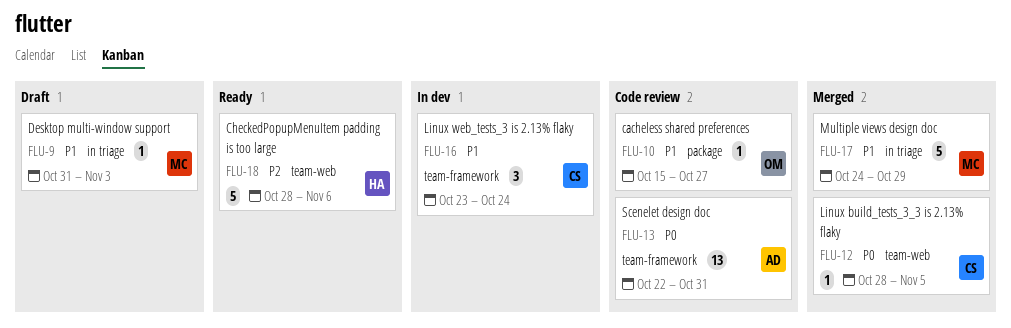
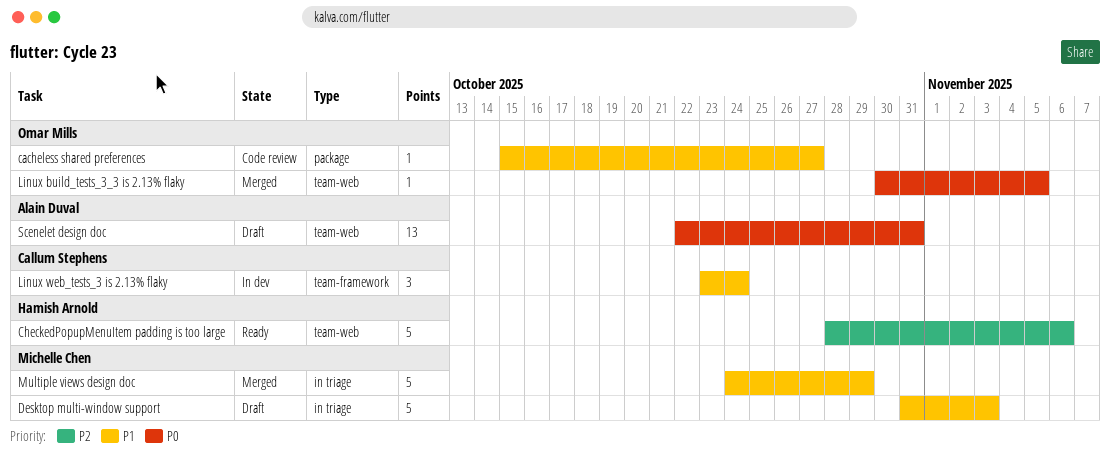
Desktop multi-window support, estimate: 1 -> 5
Linux build_tests_3_3 is 2.13% flaky, owner: Callum Stephens -> Omar Mills
Linux build_tests_3_3 is 2.13% flaky, start: Oct 28 -> Oct 30
Scenelet design doc, status: Code review -> Draft
Scenelet design doc, label: team-framework -> team-web

